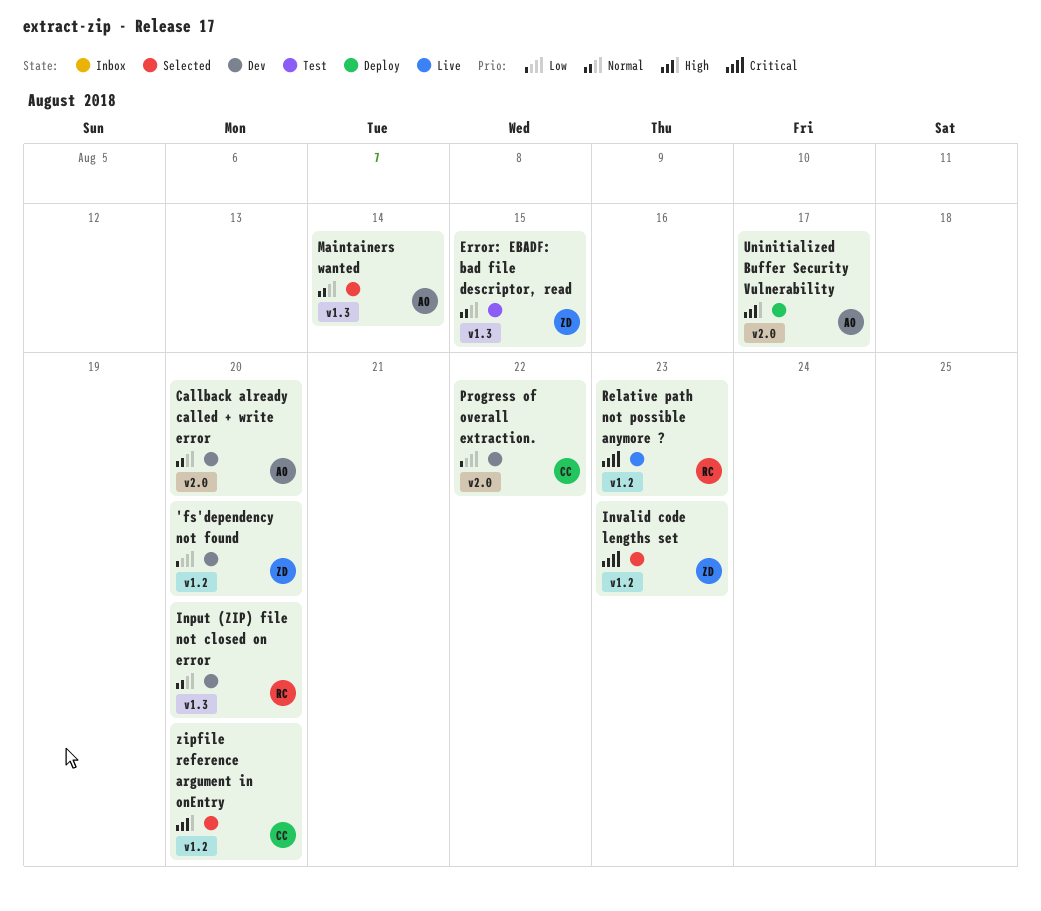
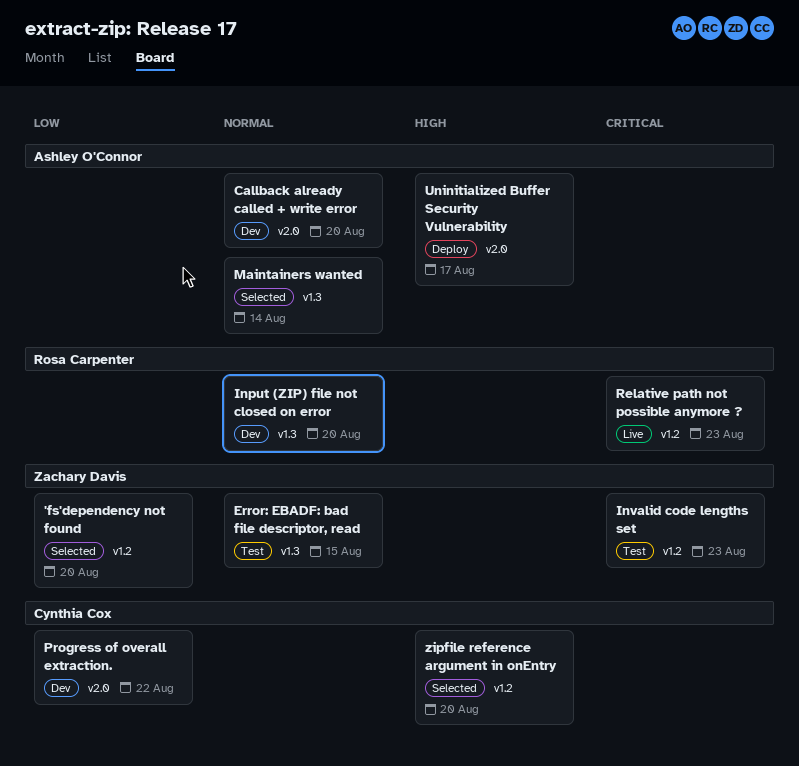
'fs'dependency not found, status: Dev -> Selected
Invalid code lengths set, status: Selected -> Test

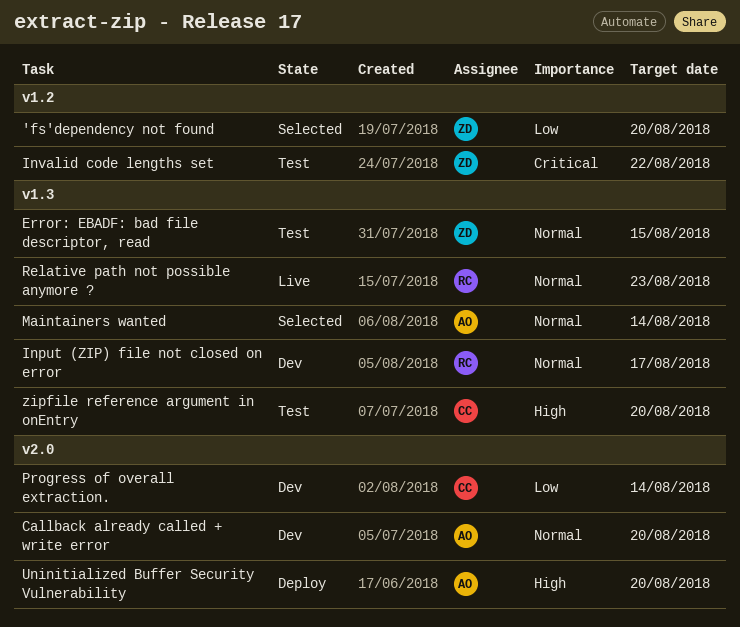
Input (ZIP) file not closed on error, due: Aug 20 -> Aug 17
Invalid code lengths set, due: Aug 23 -> Aug 22
Progress of overall extraction., due: Aug 22 -> Aug 14
Relative path not possible anymore ?, priority: Critical -> Normal
Relative path not possible anymore ?, label: v1.2 -> v1.3
Uninitialized Buffer Security Vulnerability, due: Aug 17 -> Aug 20
zipfile reference argument in onEntry, status: Selected -> Test
zipfile reference argument in onEntry, label: v1.2 -> v1.3

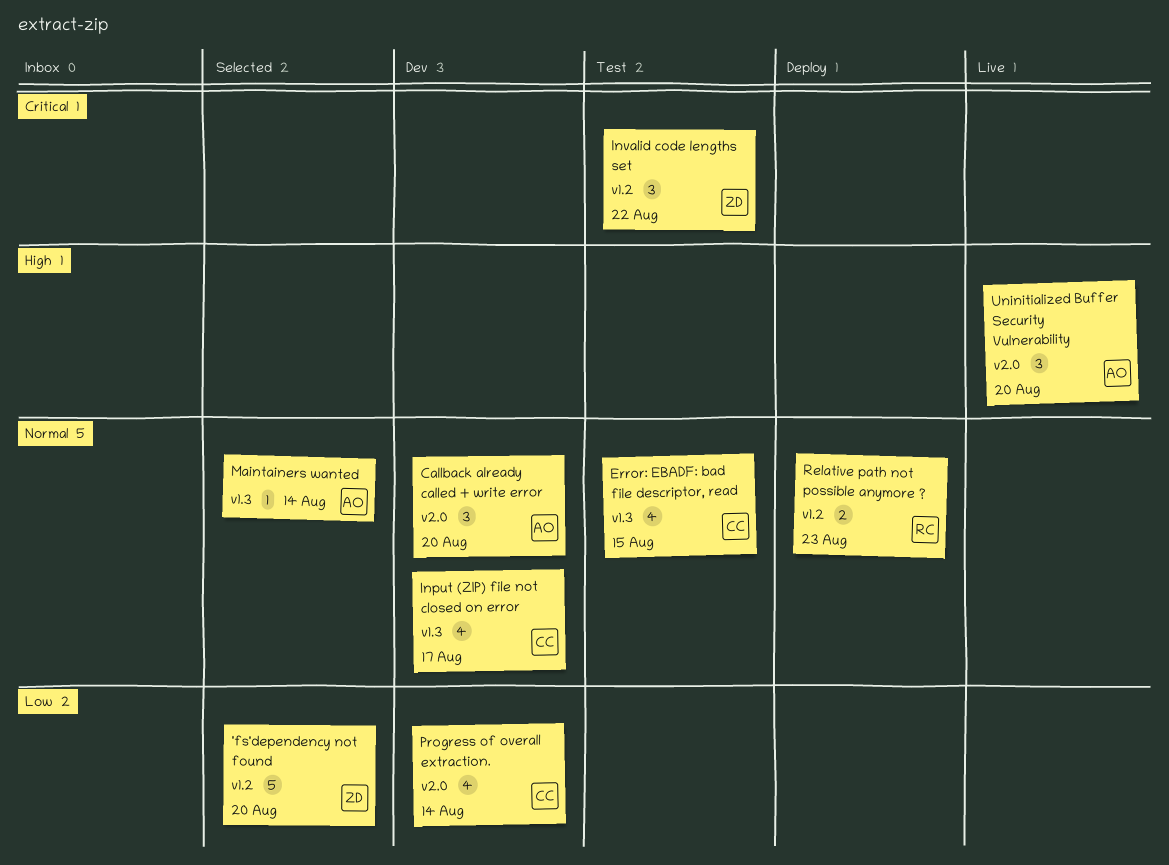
Error: EBADF: bad file descriptor, read, owner: ZD -> CC
Input (ZIP) file not closed on error, owner: RC -> CC
Relative path not possible anymore ?, status: Live -> Deploy
Relative path not possible anymore ?, label: v1.3 -> v1.2
Uninitialized Buffer Security Vulnerability, status: Deploy -> Live
zipfile reference argument in onEntry: present -> none

